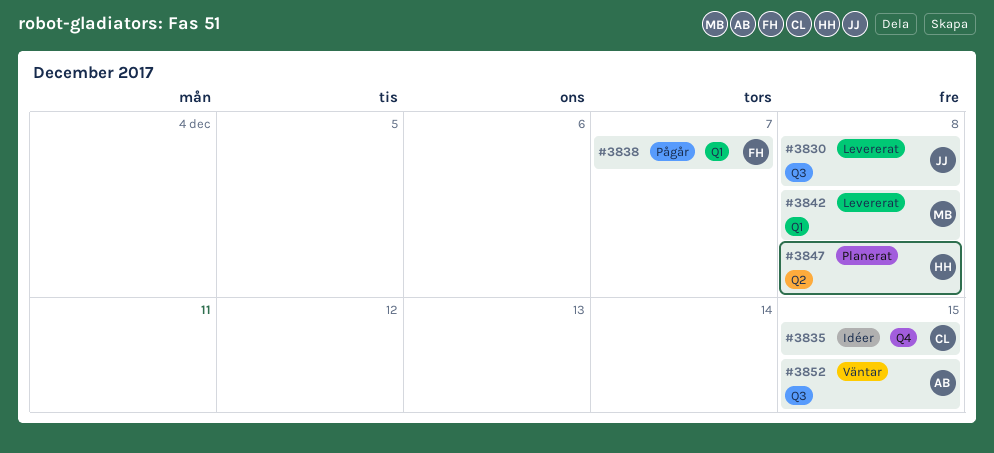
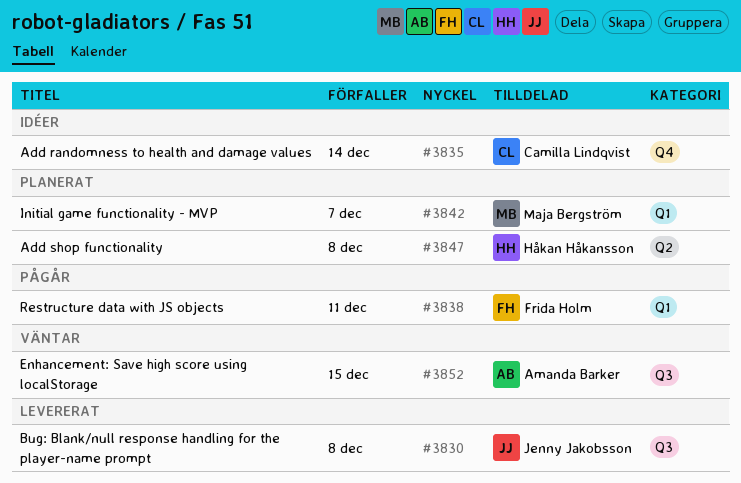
#3835, due: Dec 15 -> Dec 14
#3838, due: Dec 7 -> Dec 11
#3842, status: Levererat -> Planerat
#3842, due: Dec 8 -> Dec 7

